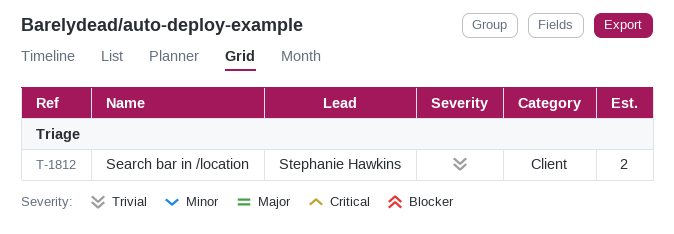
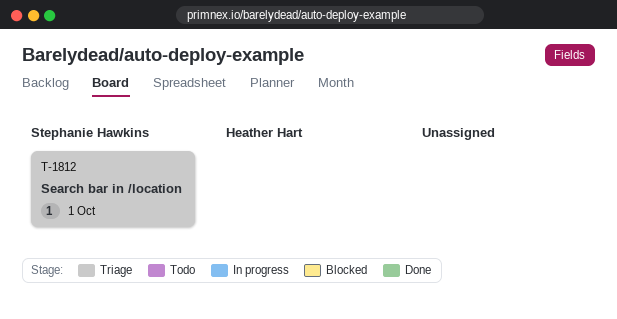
T-1812, estimate: 2 -> 1

